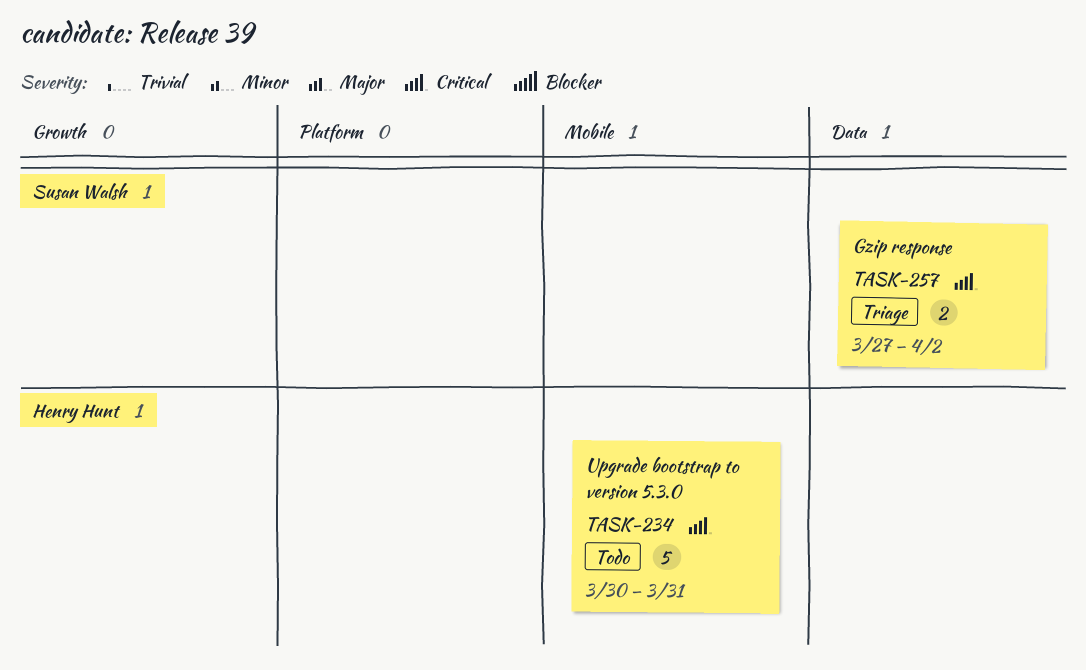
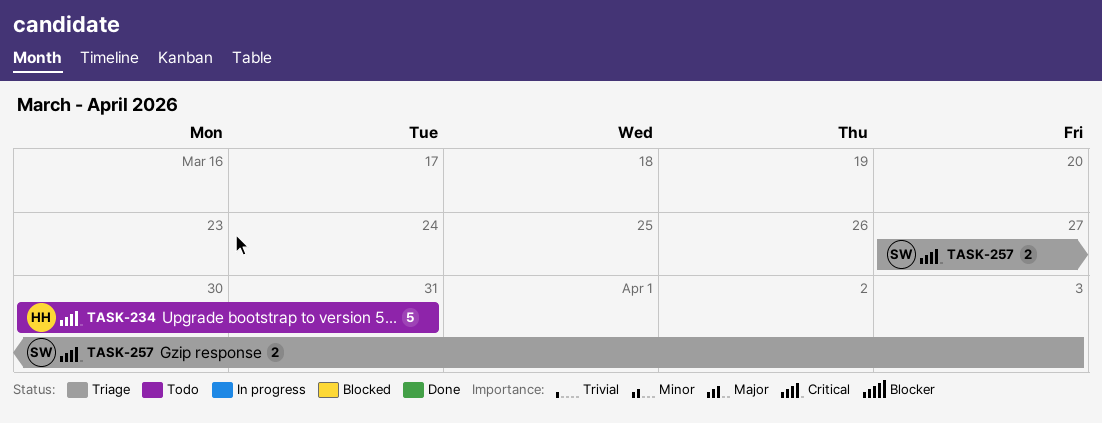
TASK-257, due: Apr 2 -> Apr 3

